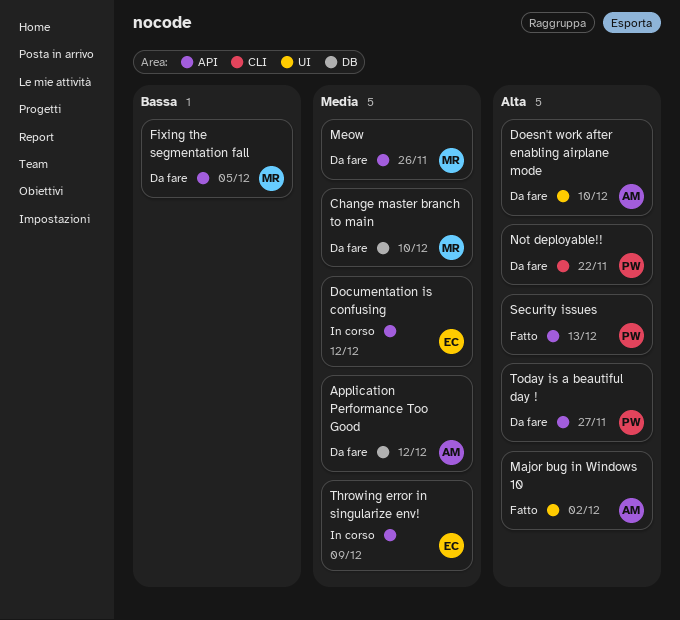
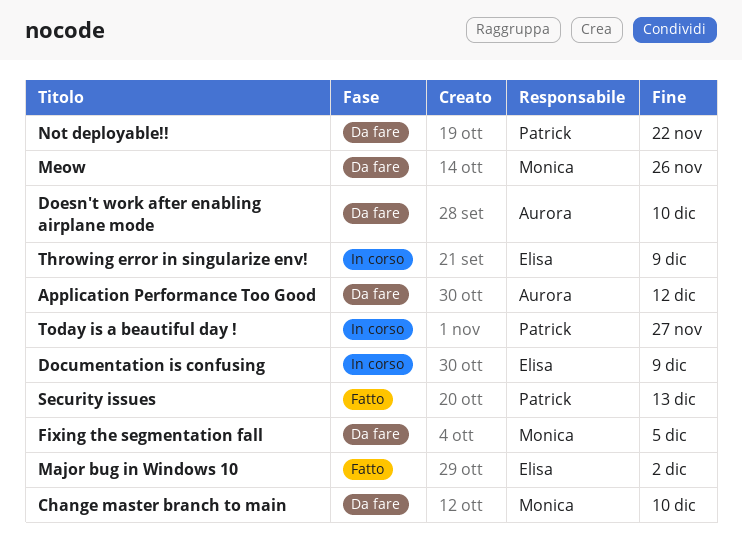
Documentation is confusing, due: Dec 12 -> Dec 9
Major bug in Windows 10, owner: Aurora -> Elisa
Today is a beautiful day !, status: Da fare -> In corso

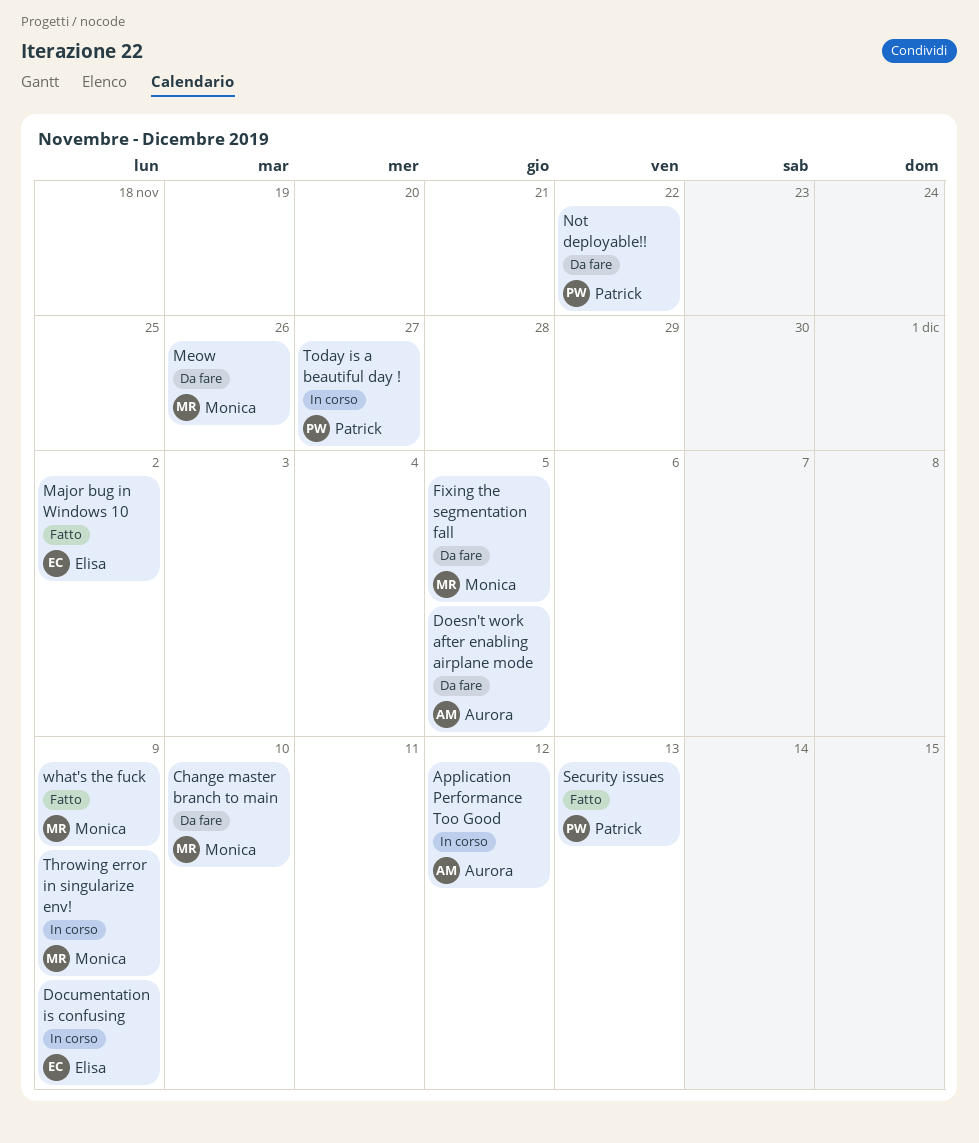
Application Performance Too Good, status: Da fare -> In corso
Doesn't work after enabling airplane mode, due: Dec 10 -> Dec 5
Throwing error in singularize env!, owner: Elisa -> Monica
what's the fuck: none -> present

